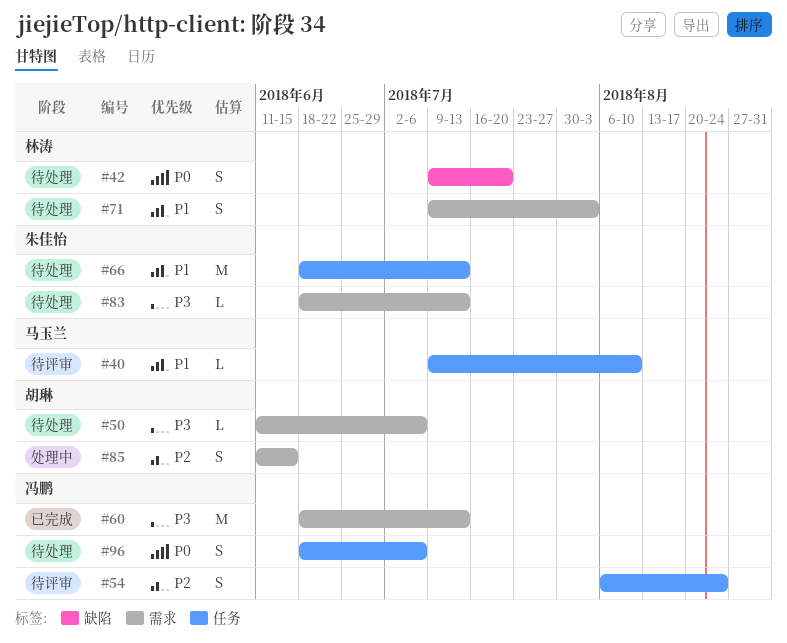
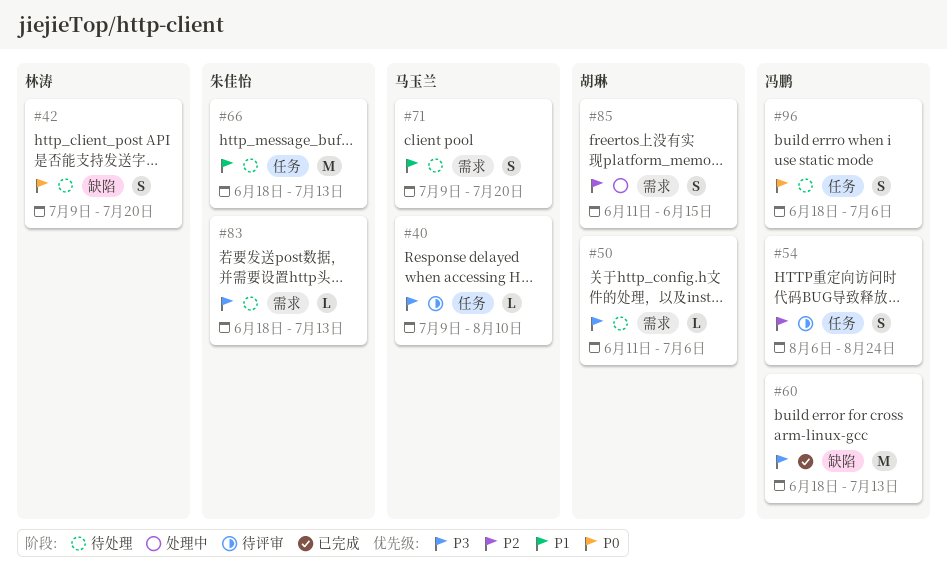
#40, priority: P1 -> P3
#60, label: 需求 -> 缺陷
#71, owner: 林涛 -> 马玉兰
#71, due: Aug 3 -> Jul 20

